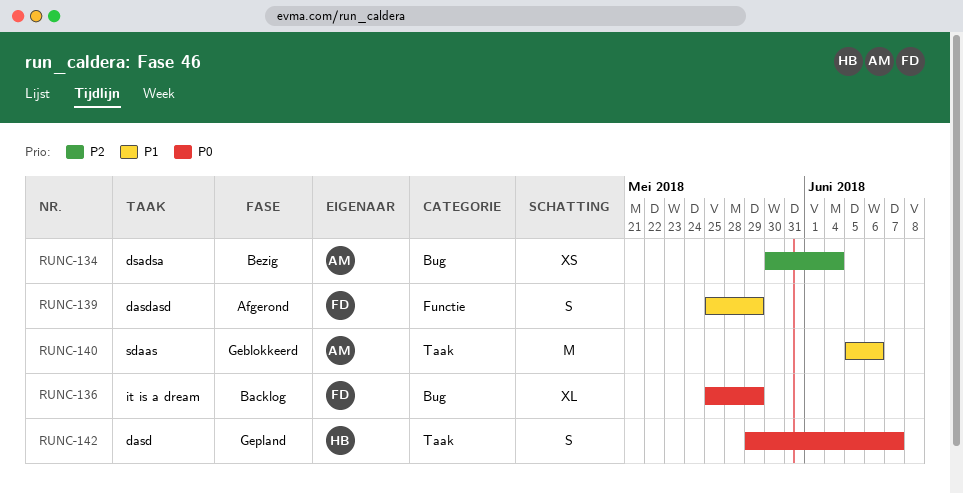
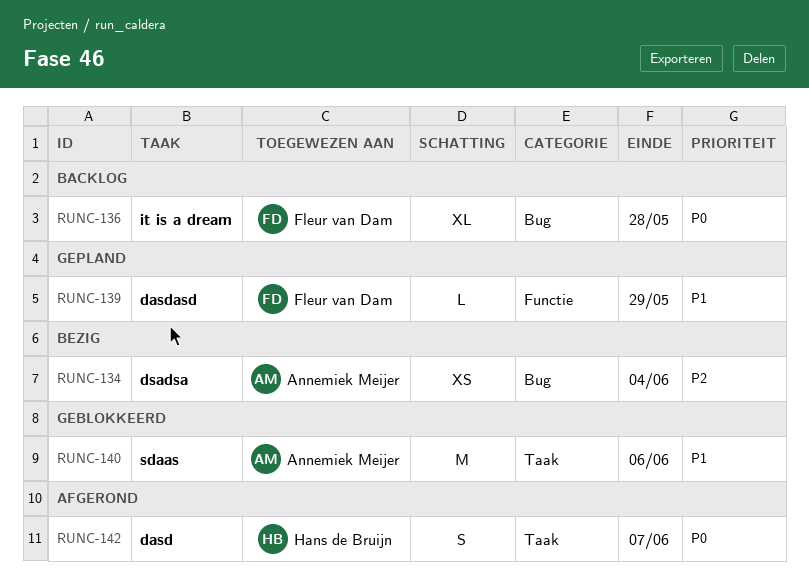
RUNC-136, due: May 29 -> May 28
RUNC-139, status: Afgerond -> Gepland
RUNC-139, estimate: S -> L
RUNC-142, status: Gepland -> Afgerond

